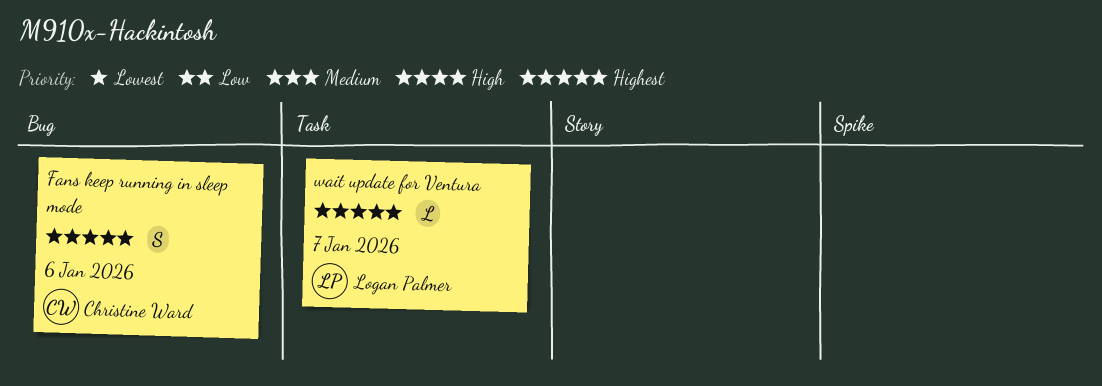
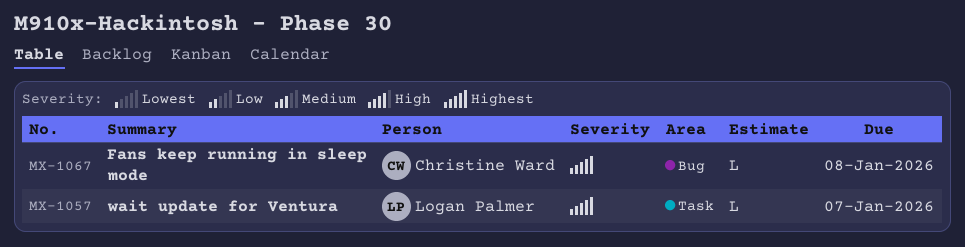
Fans keep running in sleep mode, estimate: S -> L
Fans keep running in sleep mode, due: Jan 6 -> Jan 8

